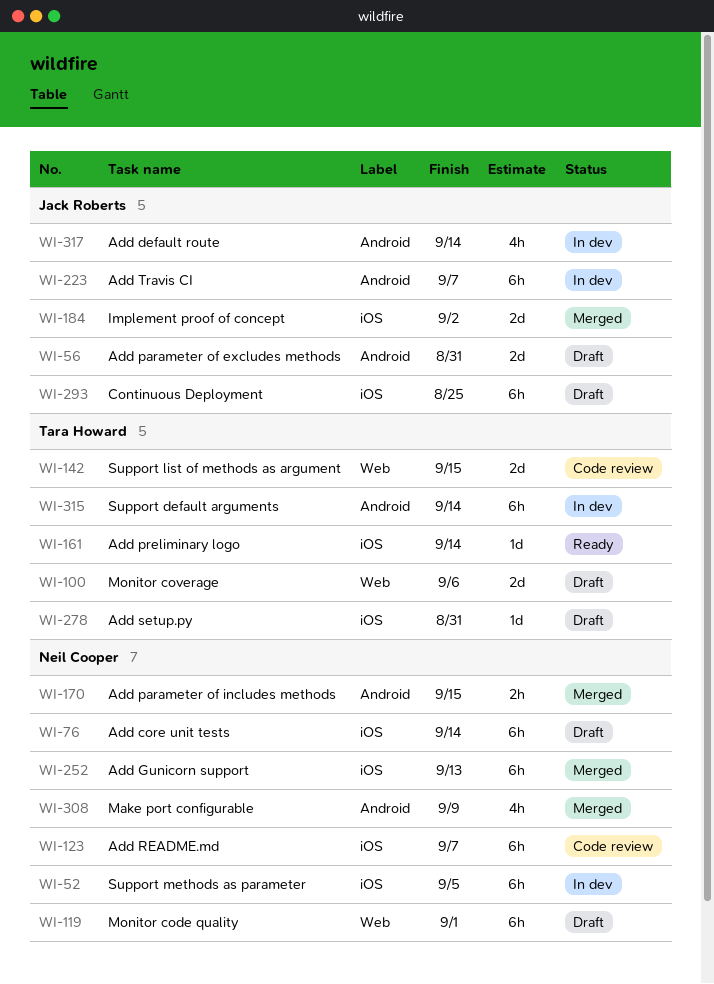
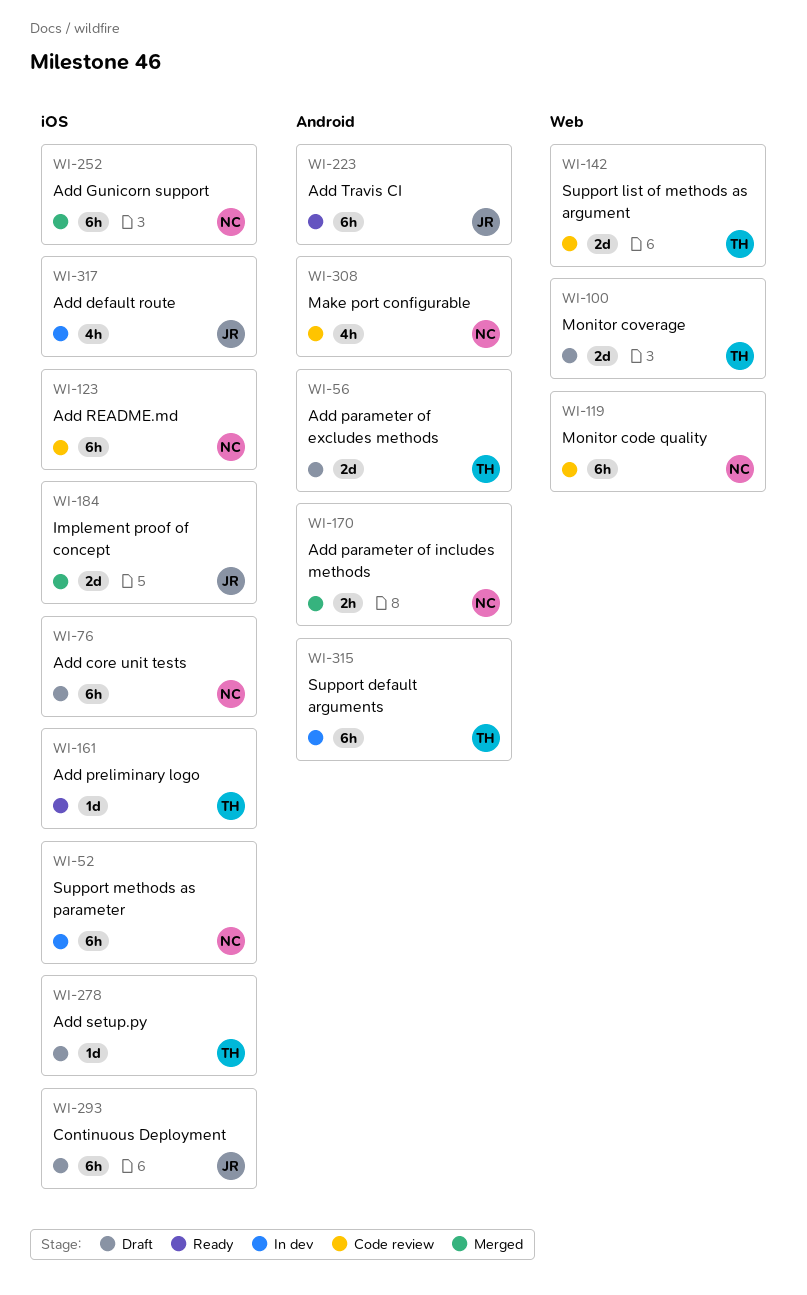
WI-56, owner: Jack Roberts -> Tara Howard
WI-119, status: Draft -> Code review
WI-223, status: In dev -> Ready
WI-308, status: Merged -> Code review
WI-317, label: Android -> iOS

